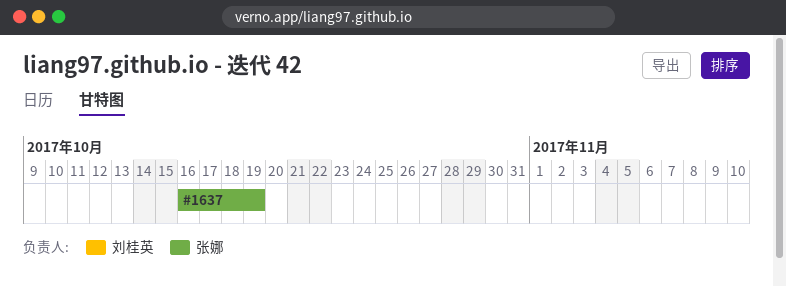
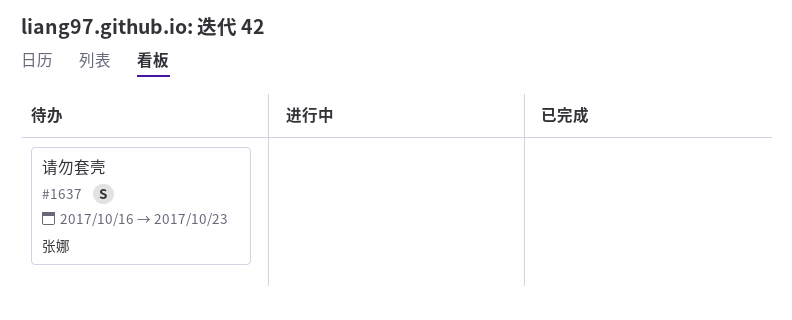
#1637, due: Oct 19 -> Oct 23

